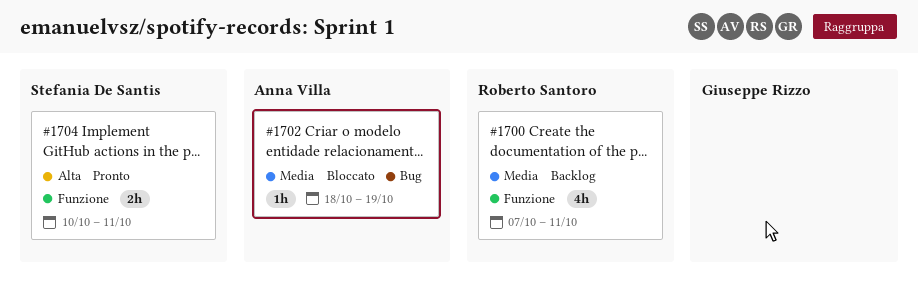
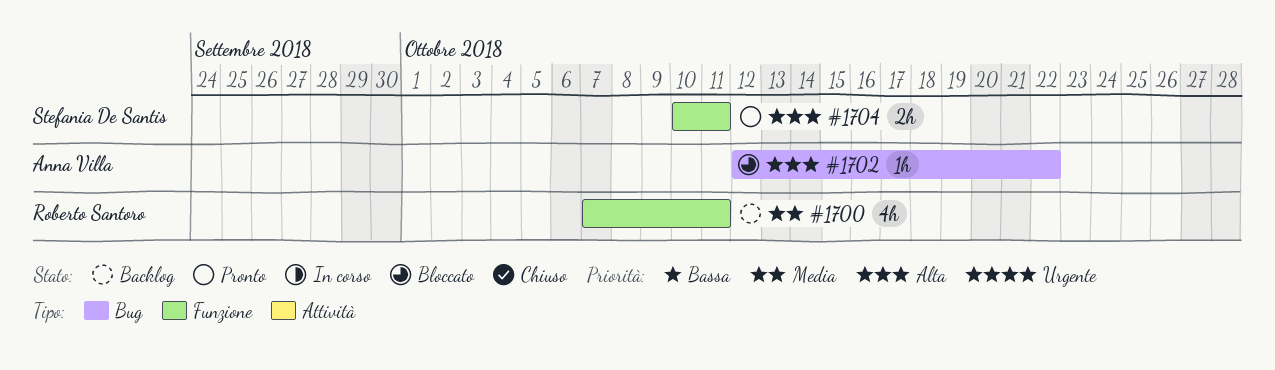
#1702, priority: Media -> Alta
#1702, start: Oct 18 -> Oct 12
#1702, due: Oct 19 -> Oct 22

